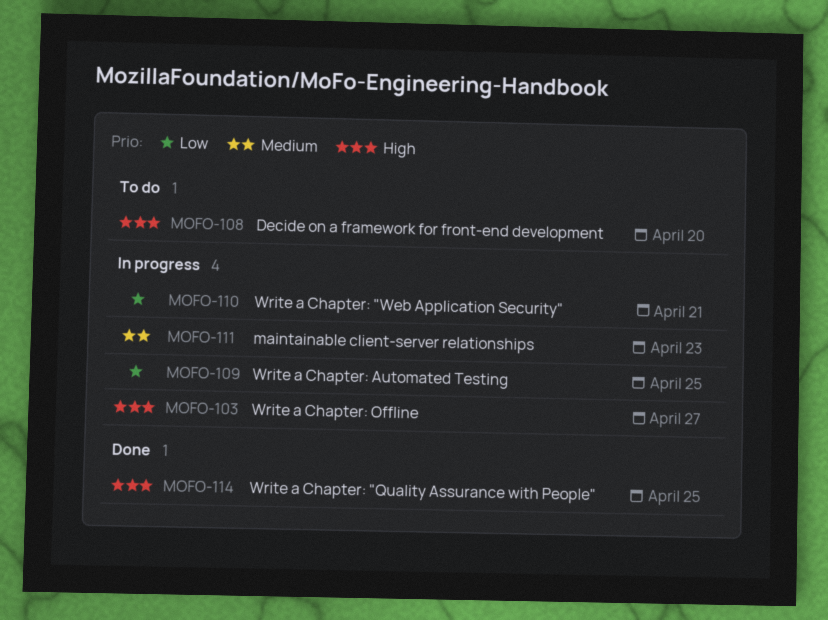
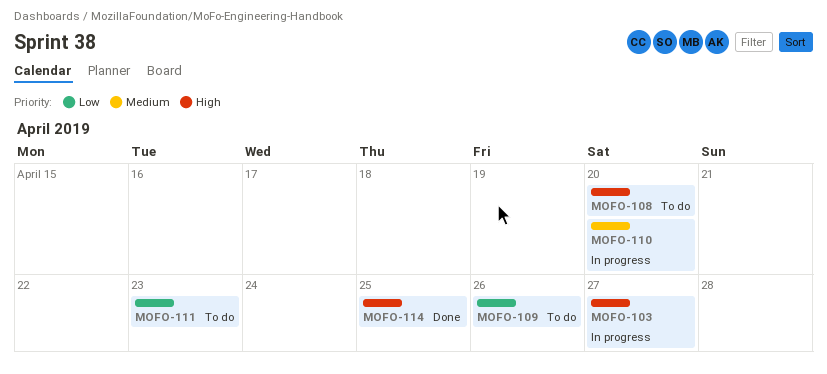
MOFO-109, status: In progress -> To do
MOFO-109, due: Apr 25 -> Apr 26
MOFO-110, priority: Low -> Medium
MOFO-110, due: Apr 21 -> Apr 20
MOFO-111, status: In progress -> To do
MOFO-111, priority: Medium -> Low

